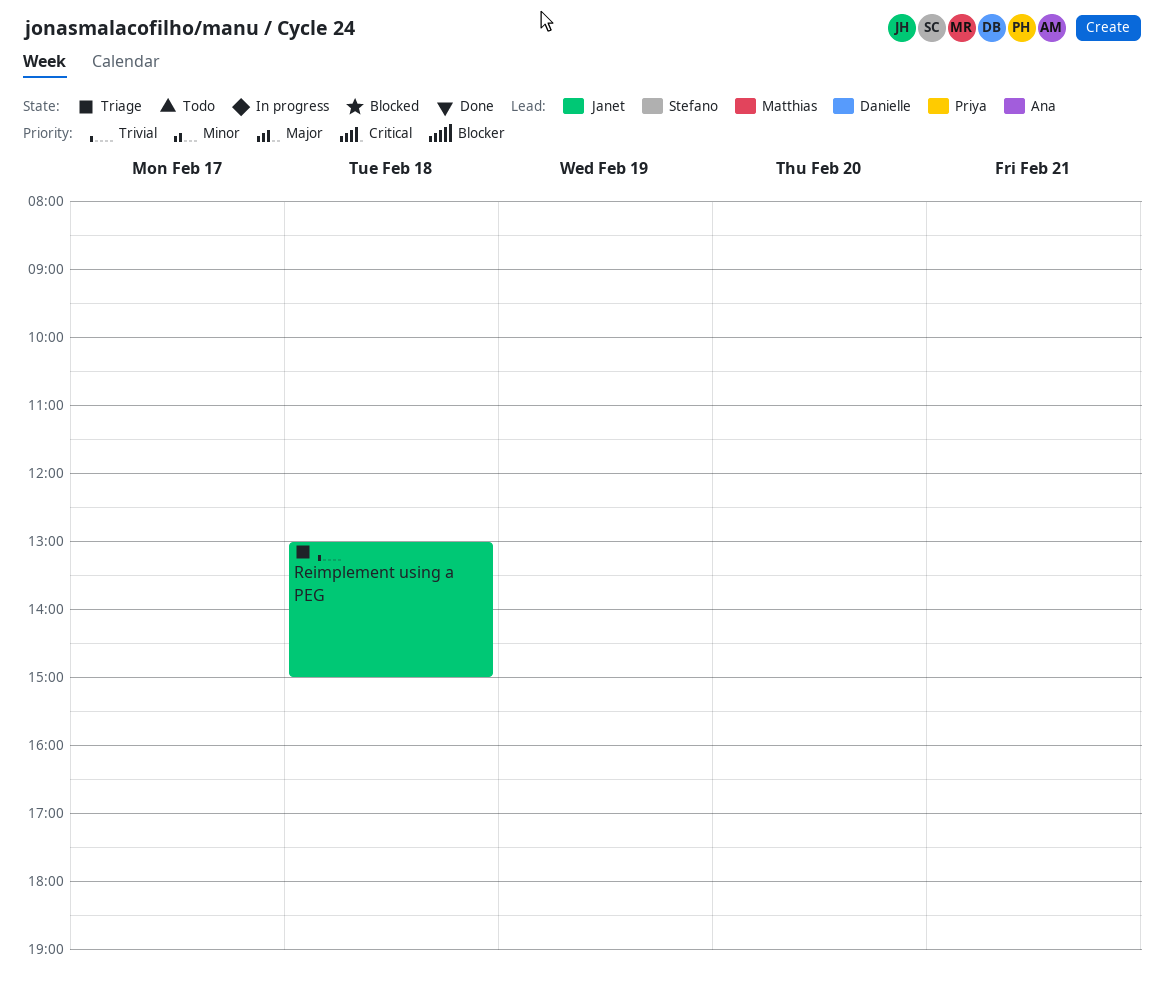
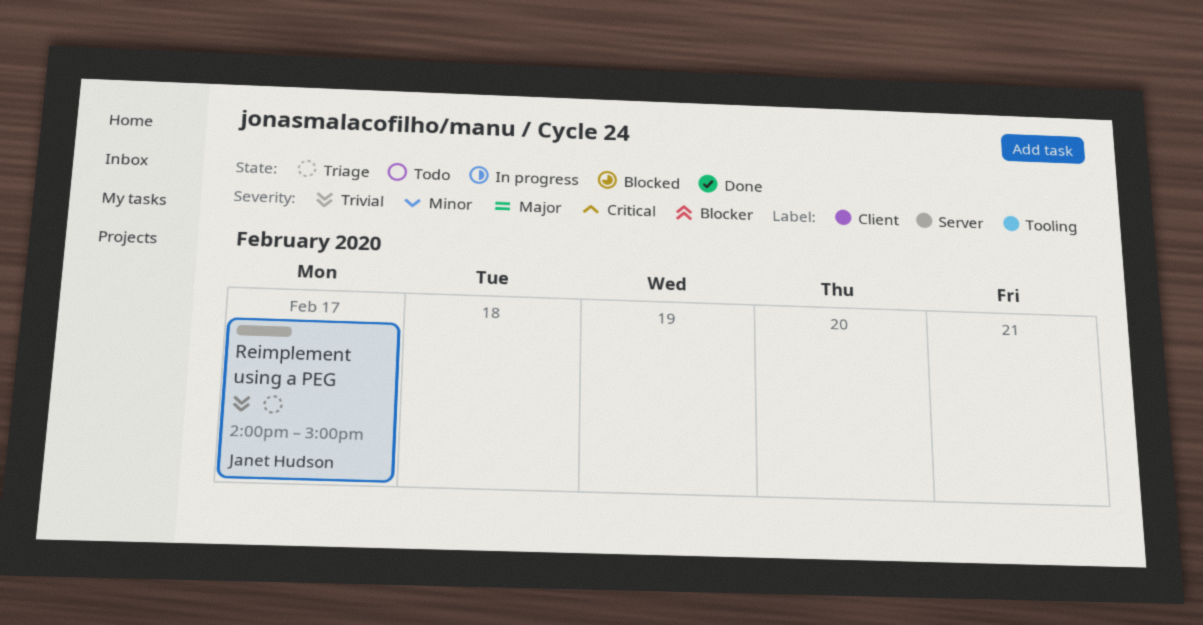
Reimplement using a PEG, day: Feb 18 -> Feb 17
Reimplement using a PEG, begins: 13:00 -> 14:00

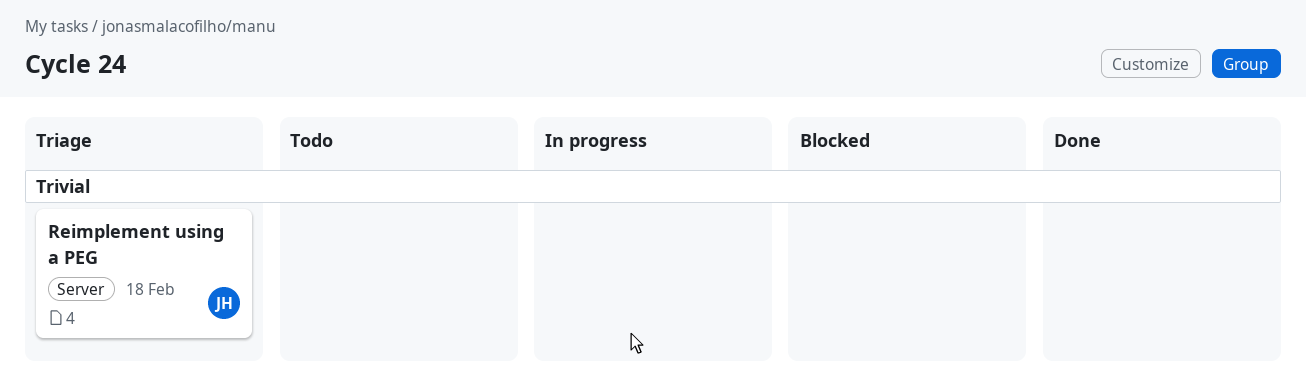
Reimplement using a PEG, day: Feb 17 -> Feb 18

